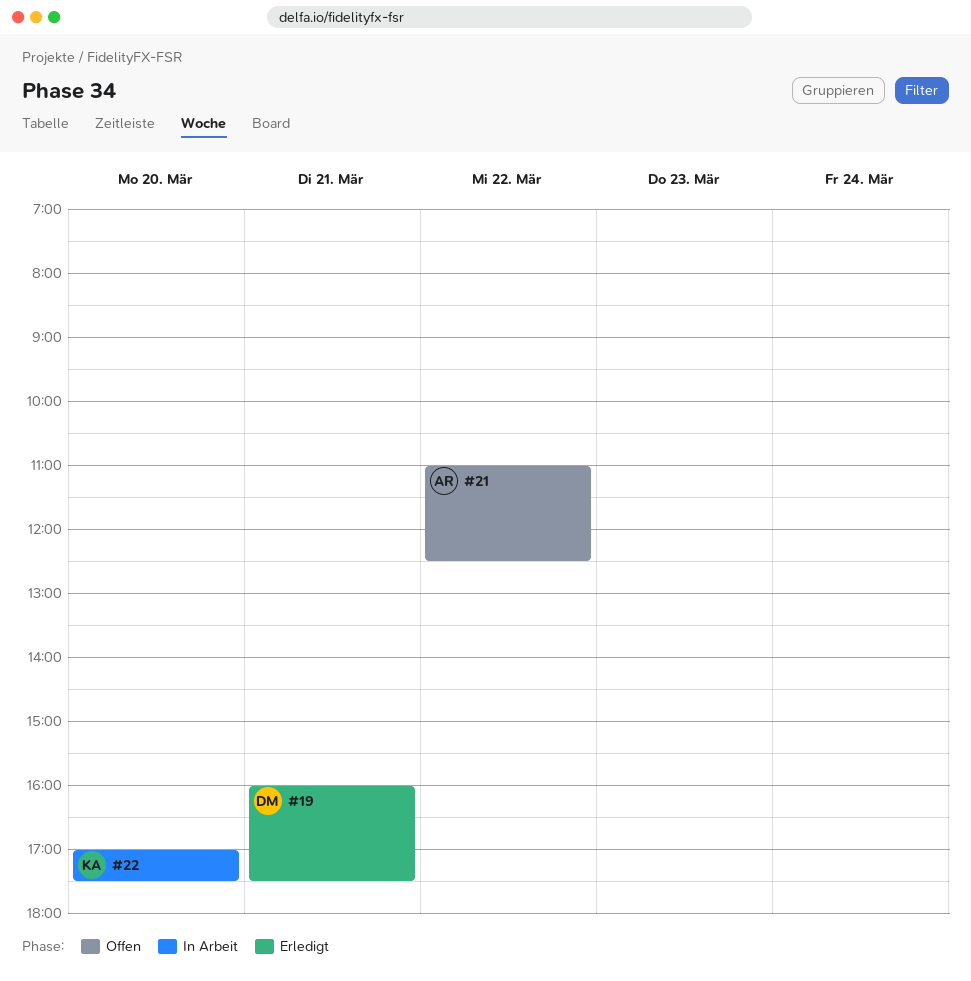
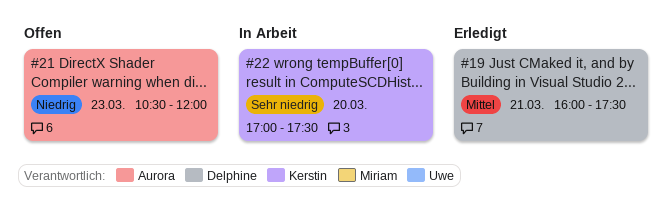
#21, day: Mar 22 -> Mar 23
#21, begins: 11:00 -> 10:30
#21, ends: 12:30 -> 12:00

